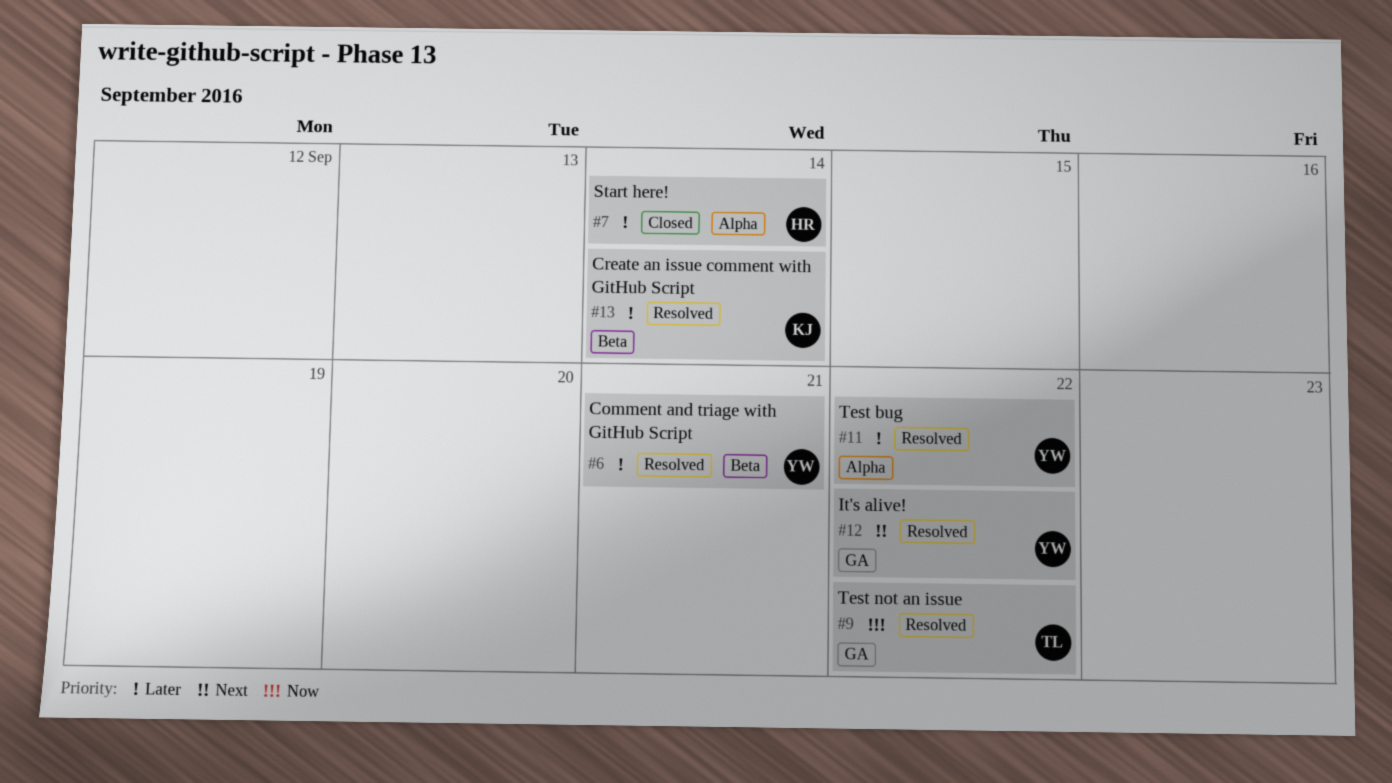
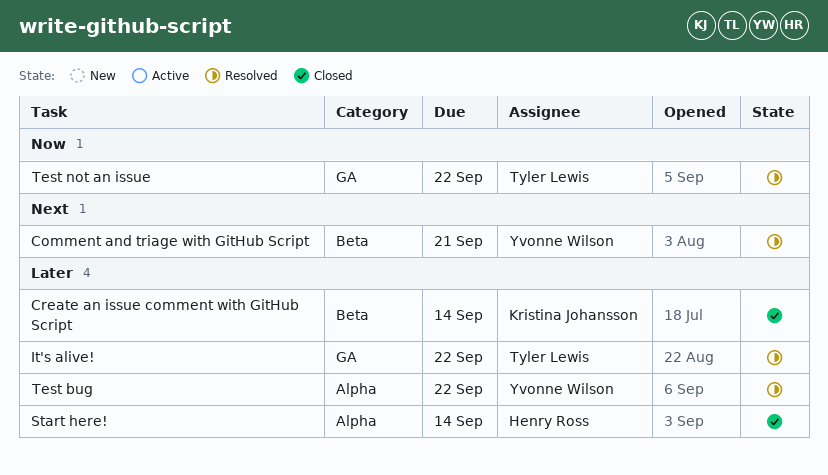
Comment and triage with GitHub Script, priority: Later -> Next
Create an issue comment with GitHub Script, status: Resolved -> Closed
It's alive!, owner: Yvonne Wilson -> Tyler Lewis
It's alive!, priority: Next -> Later

